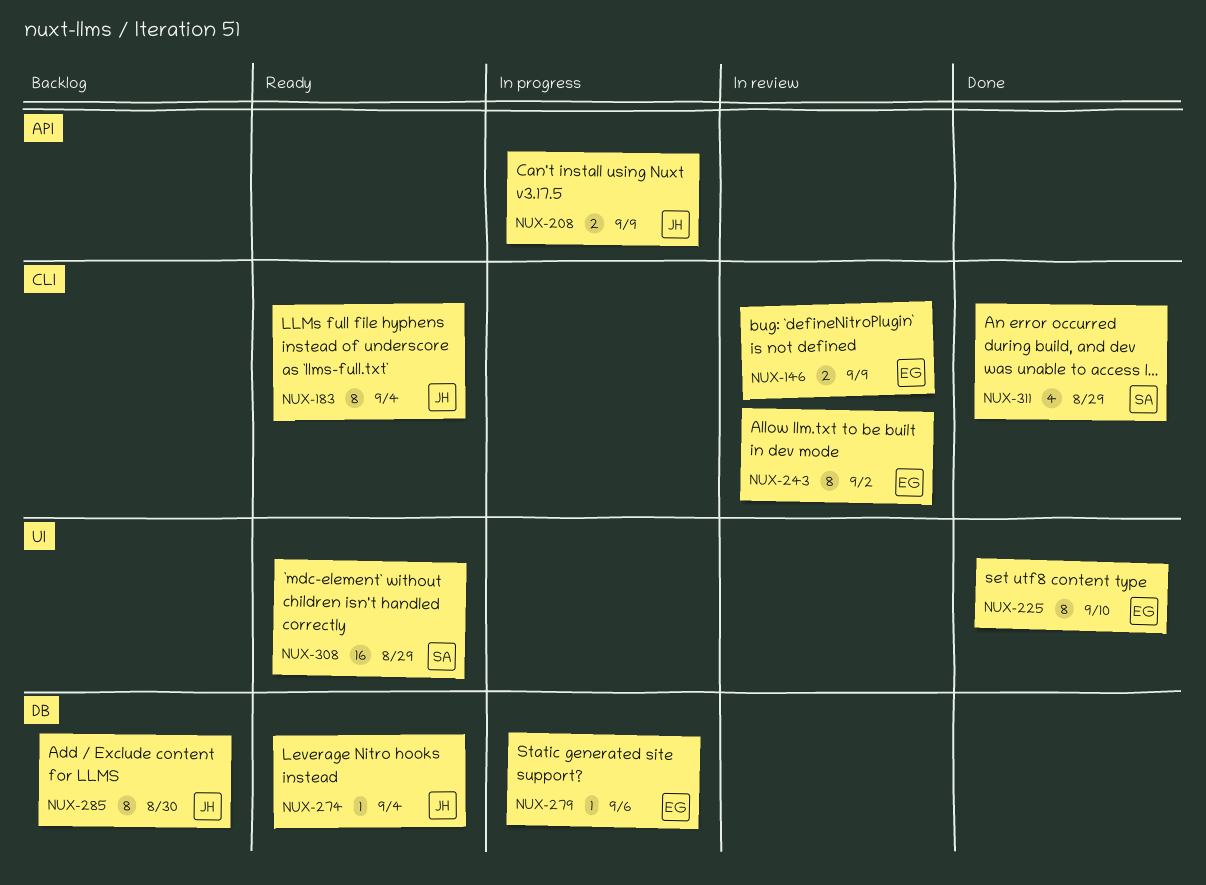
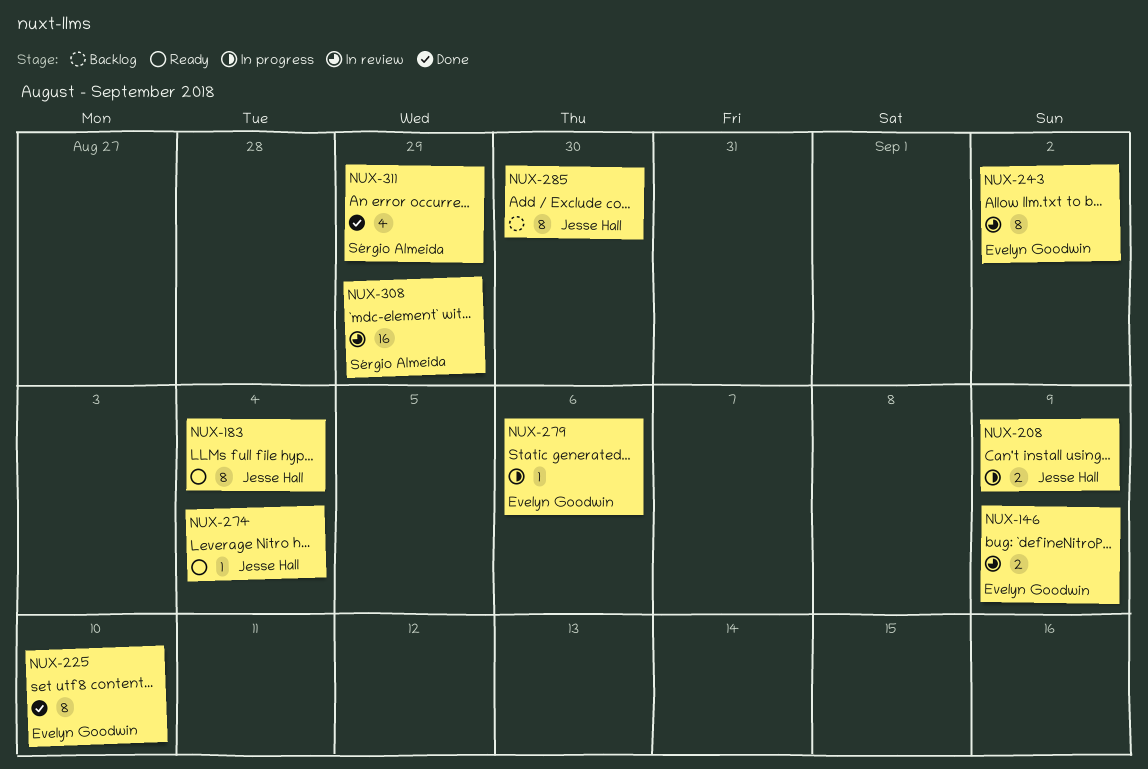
NUX-308, status: Ready -> In review

